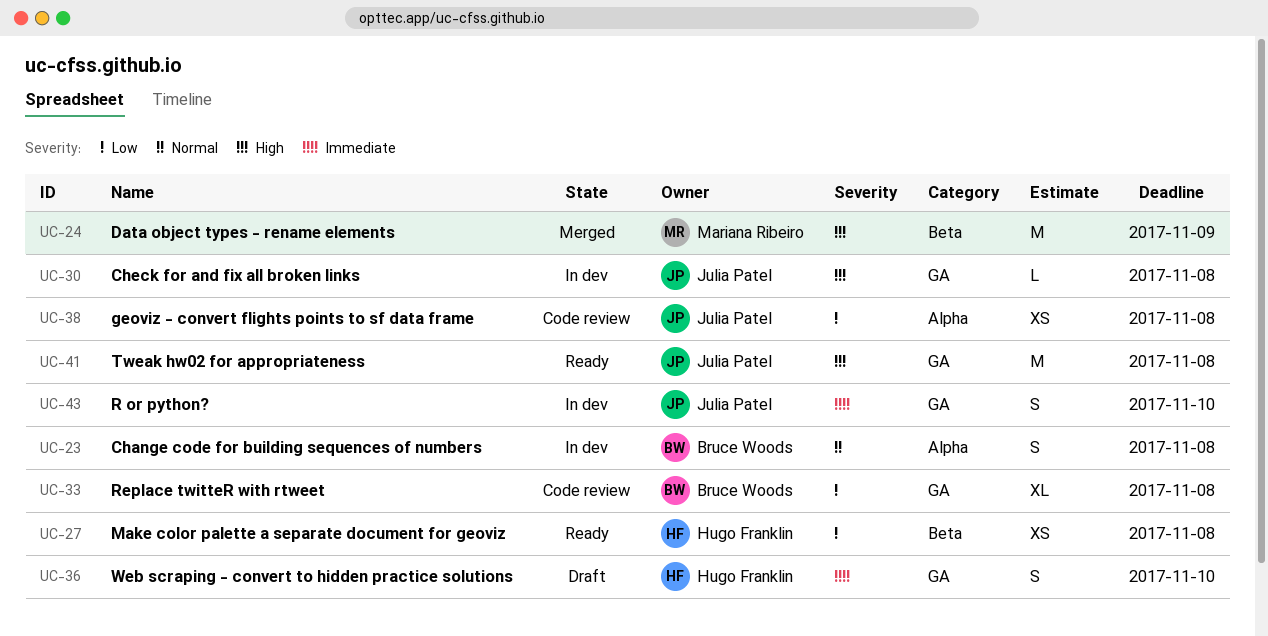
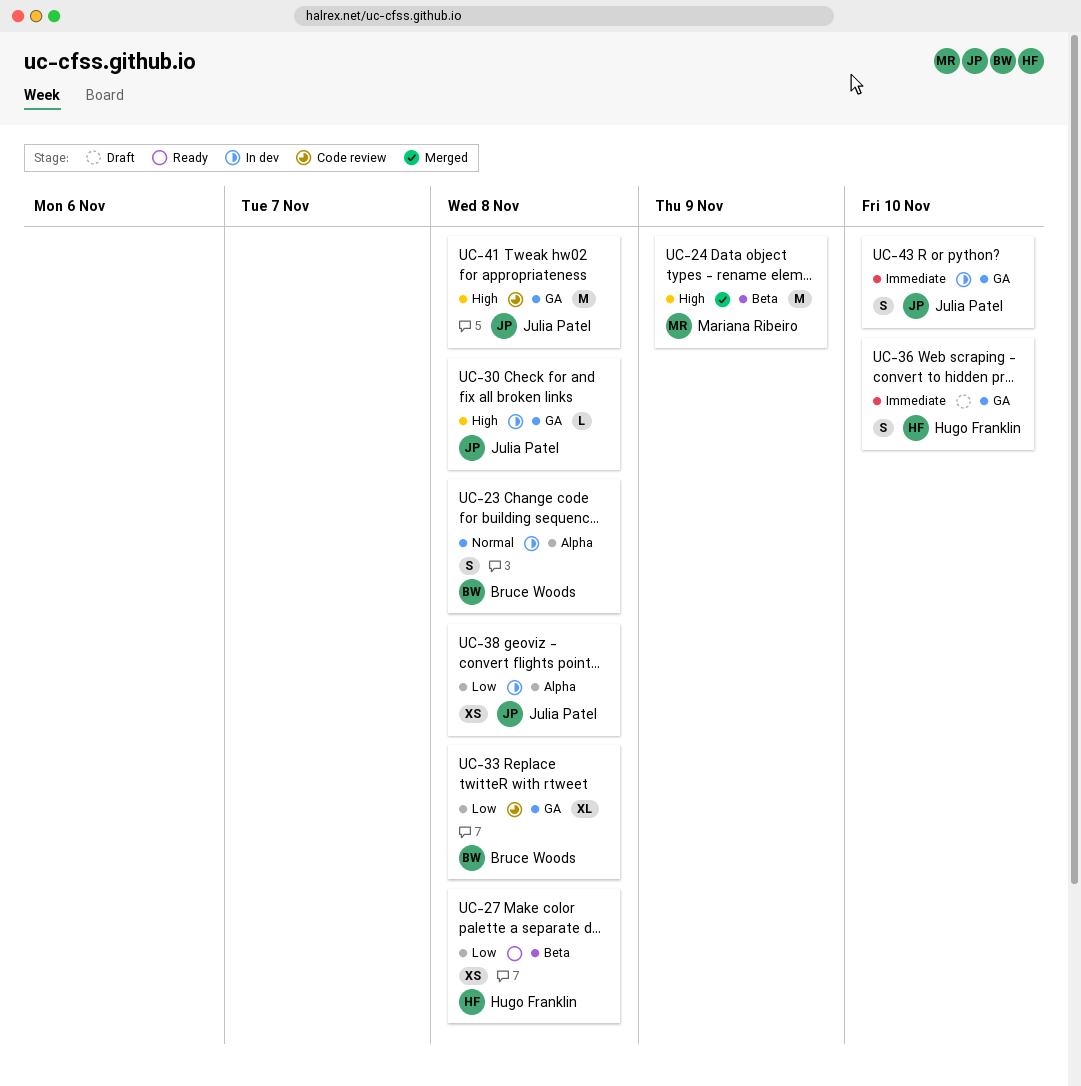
UC-38, status: Code review -> In dev
UC-41, status: Ready -> Code review

